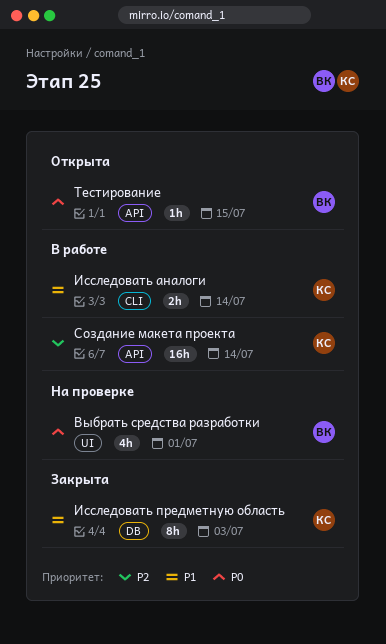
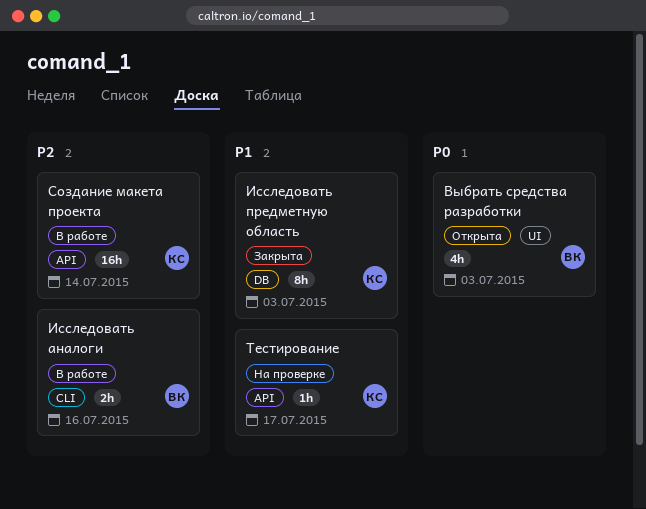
Выбрать средства разработки, status: На проверке -> Открыта
Выбрать средства разработки, due: Jul 1 -> Jul 3
Исследовать аналоги, owner: КС -> ВК
Исследовать аналоги, priority: P1 -> P2
Исследовать аналоги, due: Jul 14 -> Jul 16
Тестирование, status: Открыта -> На проверке
Тестирование, owner: ВК -> КС
Тестирование, priority: P0 -> P1
Тестирование, due: Jul 15 -> Jul 17

